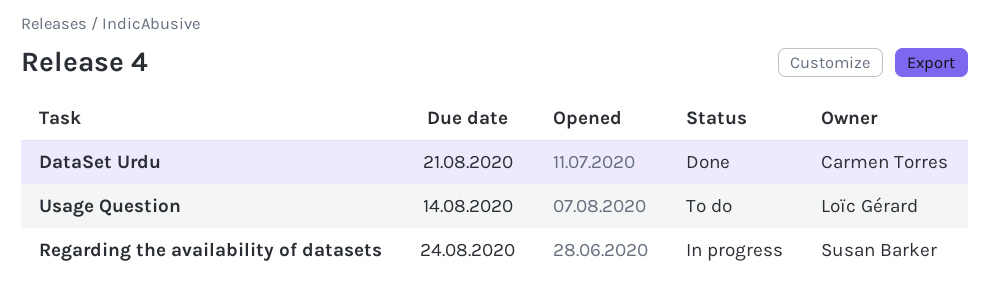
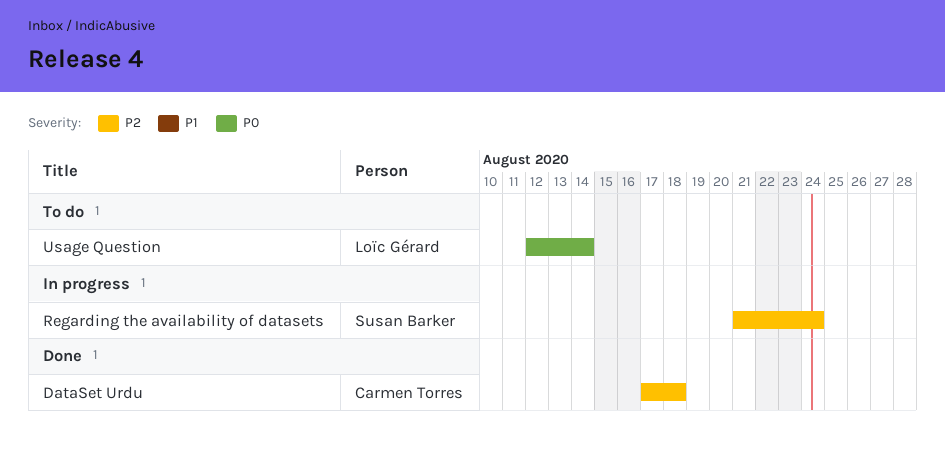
DataSet Urdu, due: Aug 21 -> Aug 18

